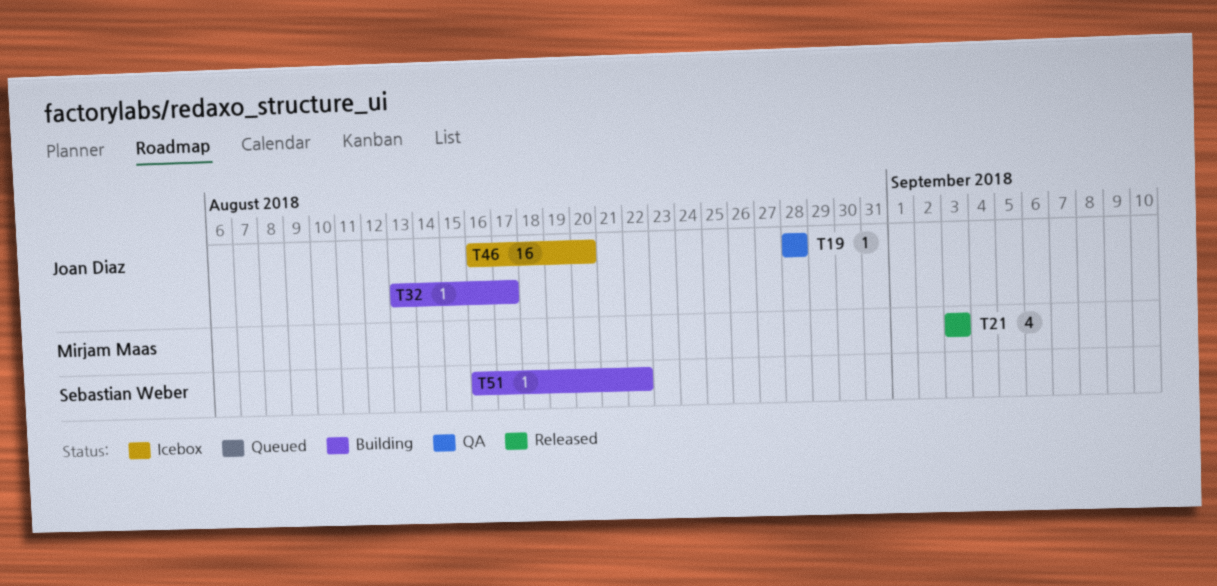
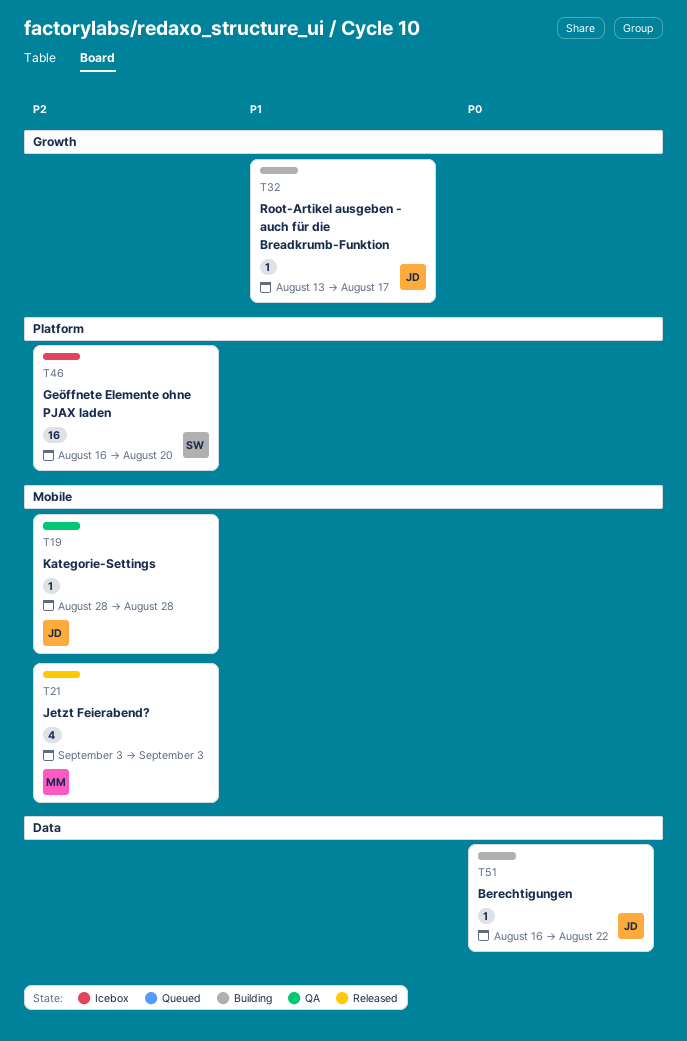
T46, owner: Joan Diaz -> Sebastian Weber
T51, owner: Sebastian Weber -> Joan Diaz

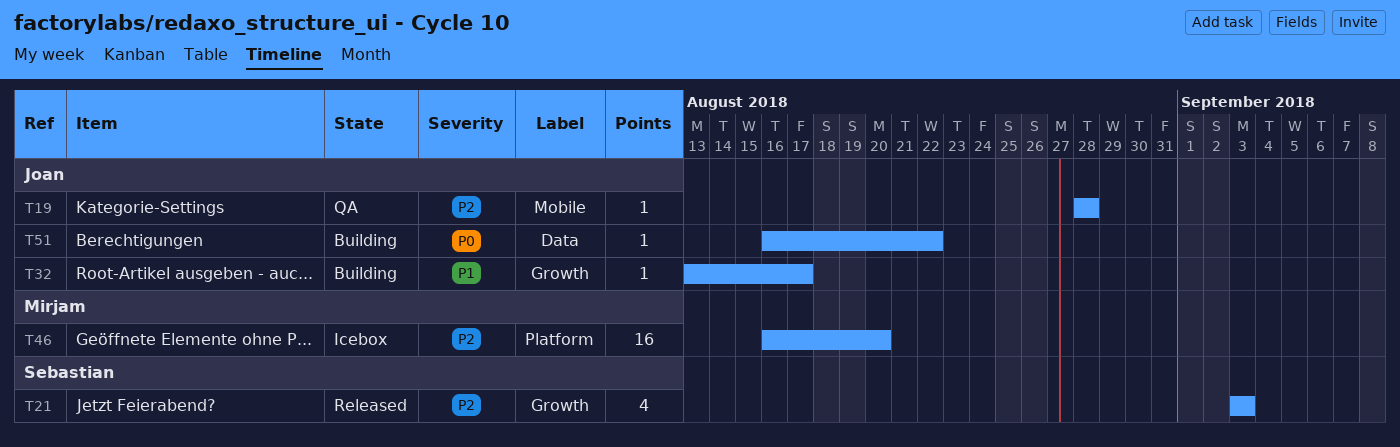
T21, owner: Mirjam -> Sebastian
T21, label: Mobile -> Growth
T46, owner: Sebastian -> Mirjam

